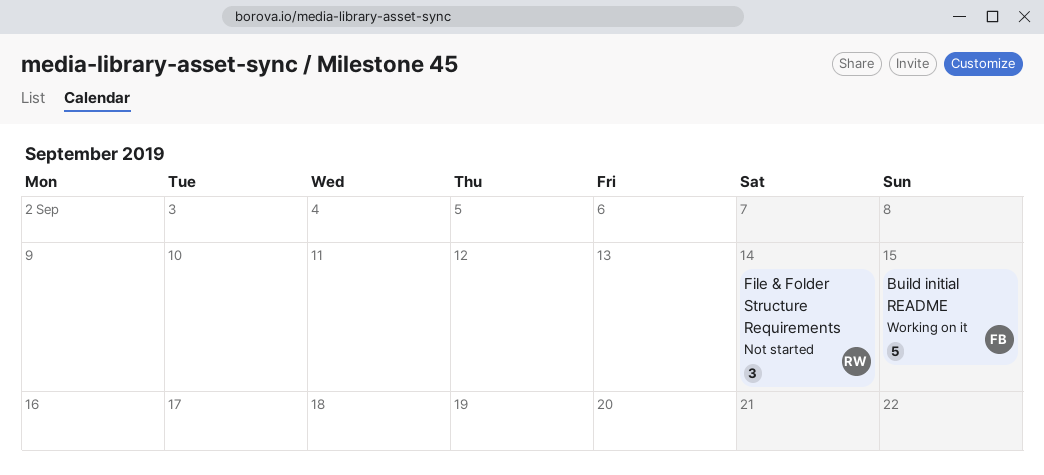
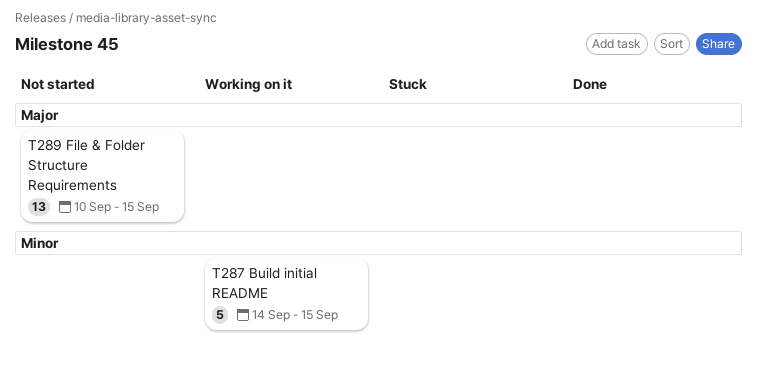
File & Folder Structure Requirements, estimate: 3 -> 13
File & Folder Structure Requirements, due: Sep 14 -> Sep 15

